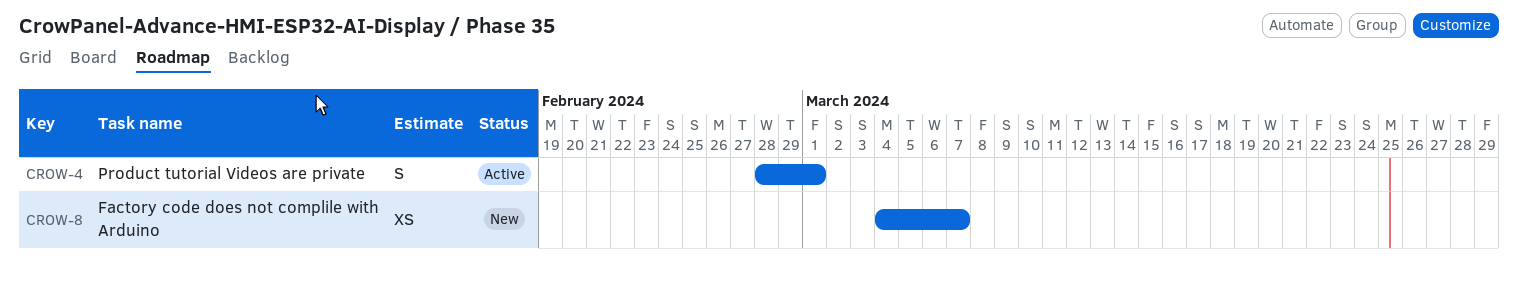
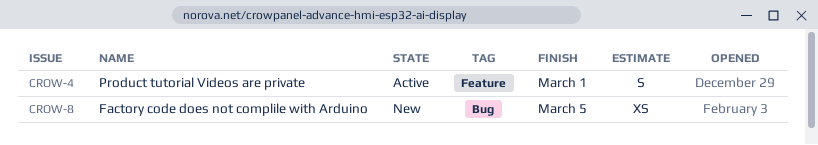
CROW-8, due: Mar 7 -> Mar 5

